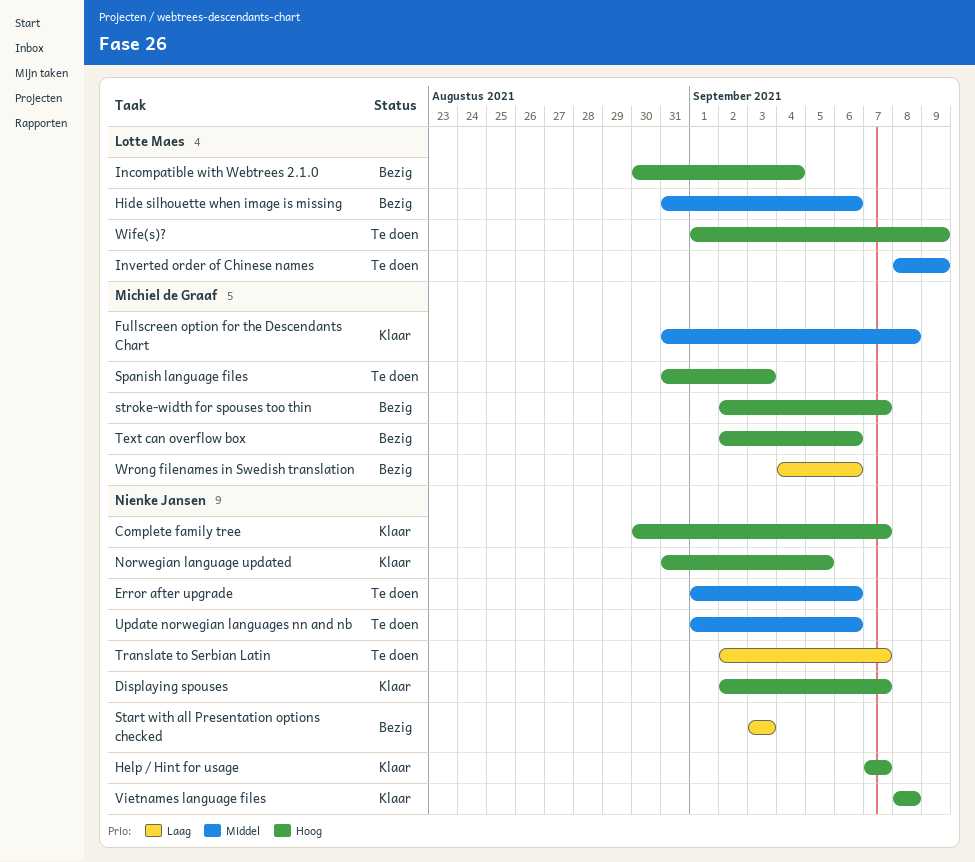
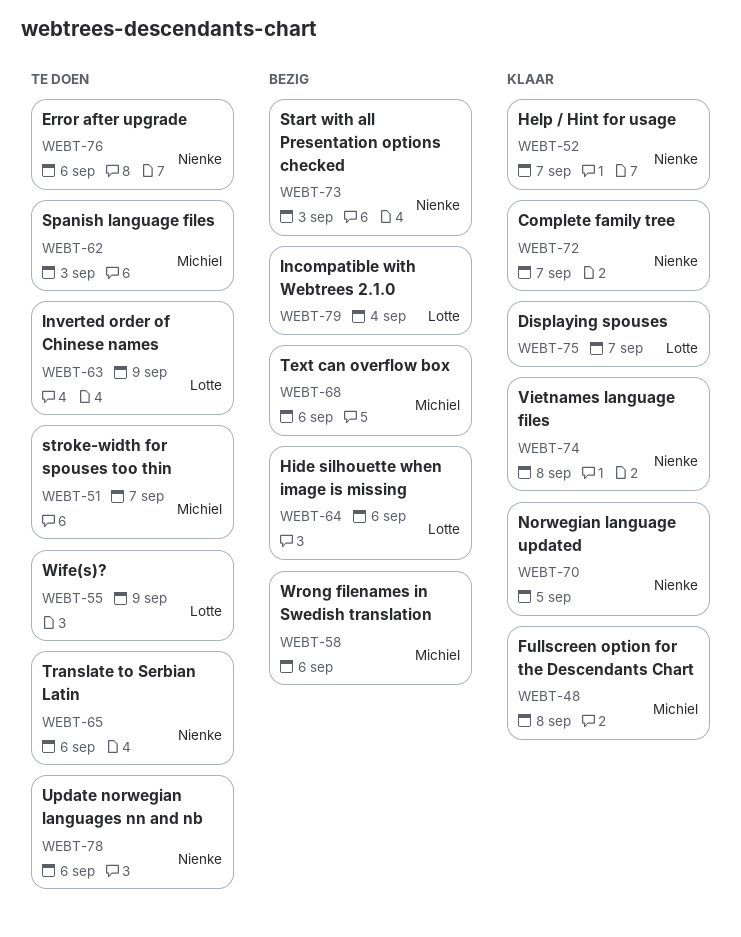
Displaying spouses, owner: Nienke Jansen -> Lotte Maes
stroke-width for spouses too thin, status: Bezig -> Te doen
Translate to Serbian Latin, due: Sep 7 -> Sep 6

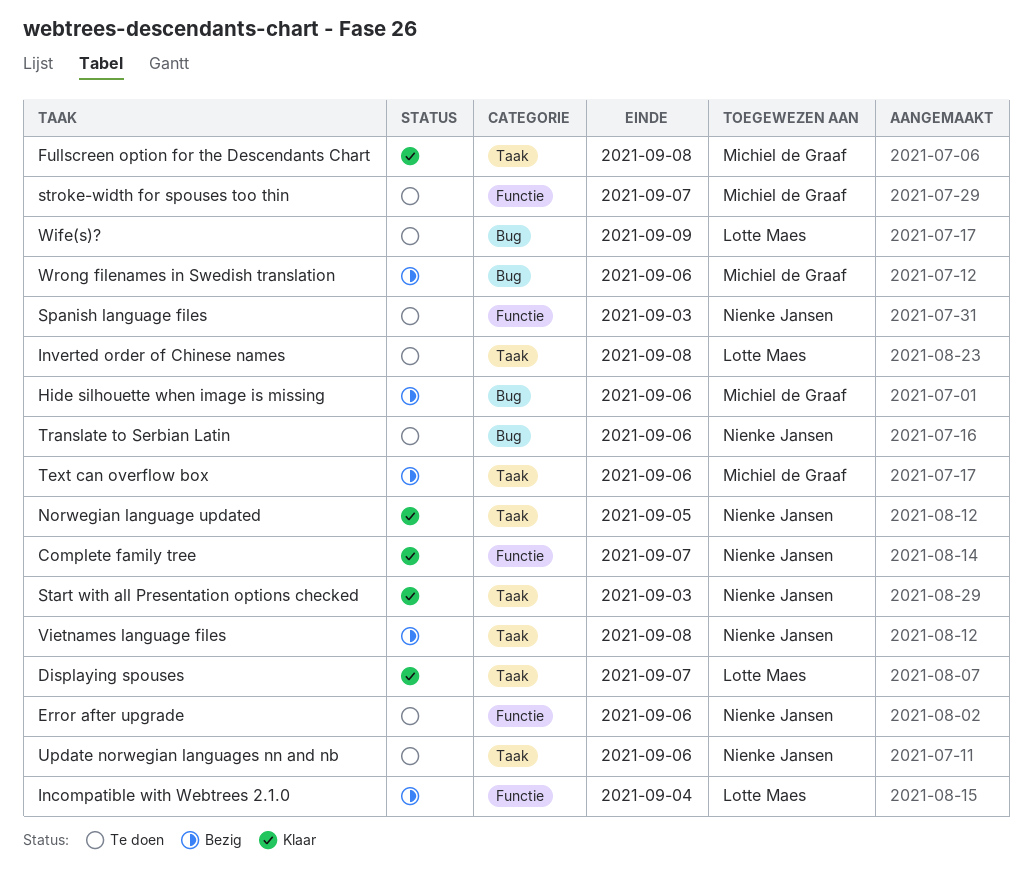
Help / Hint for usage: present -> none
Hide silhouette when image is missing, owner: Lotte Maes -> Michiel de Graaf
Inverted order of Chinese names, due: Sep 9 -> Sep 8
Spanish language files, owner: Michiel de Graaf -> Nienke Jansen
Start with all Presentation options checked, status: Bezig -> Klaar
Vietnames language files, status: Klaar -> Bezig

